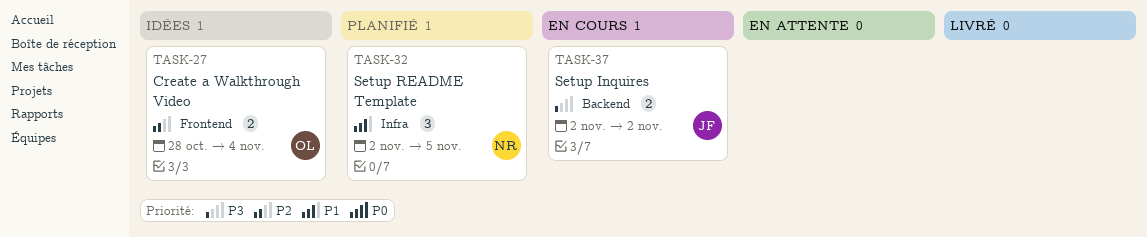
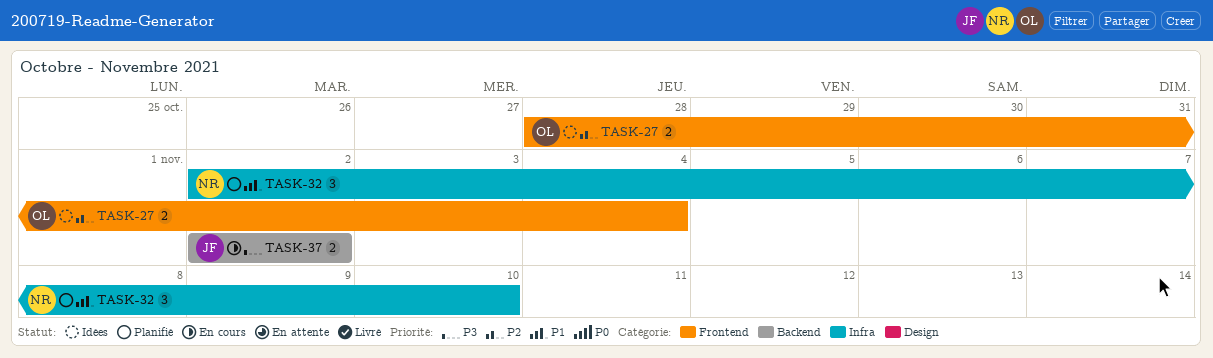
TASK-32, due: Nov 5 -> Nov 10

